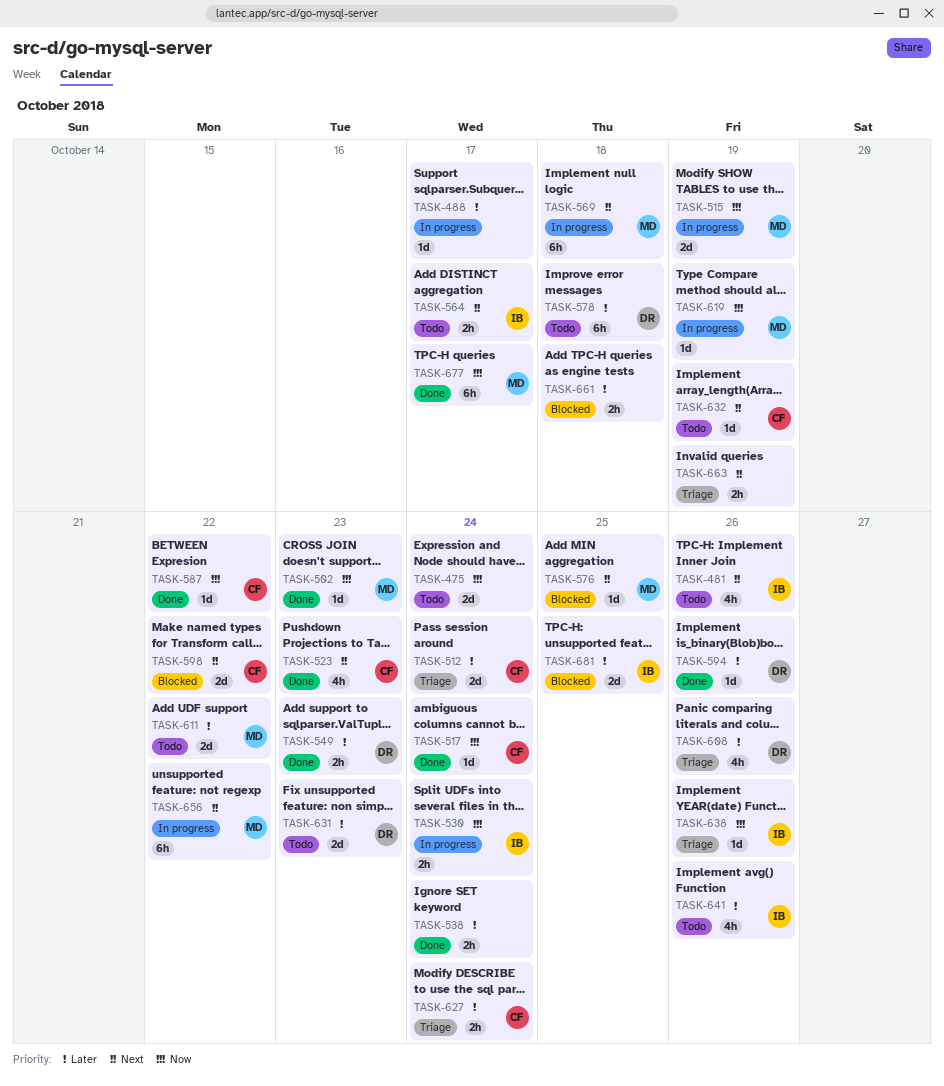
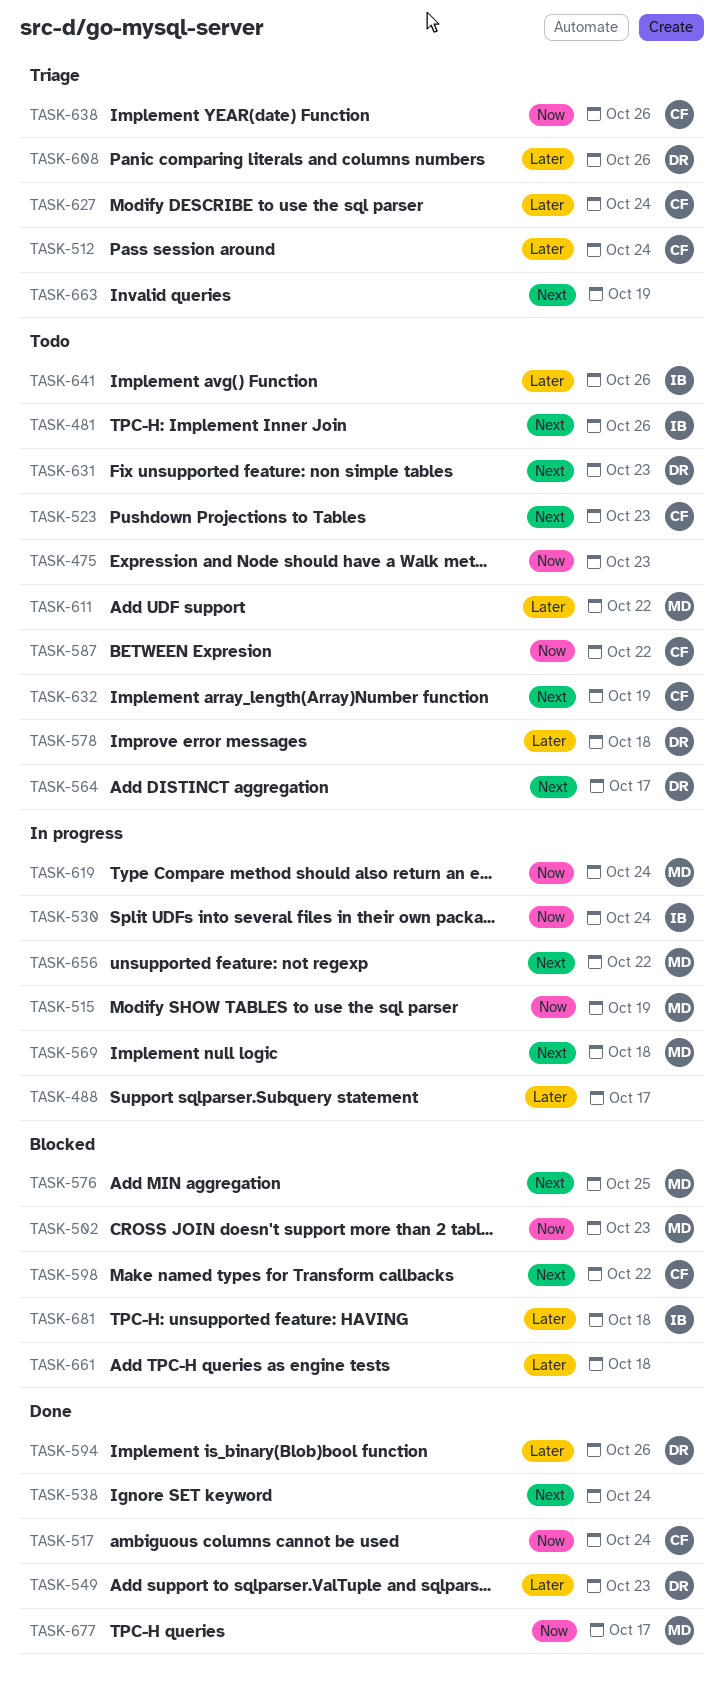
TASK-475, due: Oct 24 -> Oct 23
TASK-502, status: Done -> Blocked
TASK-523, status: Done -> Todo
TASK-538, priority: Later -> Next
TASK-564, owner: IB -> DR
TASK-587, status: Done -> Todo
TASK-619, due: Oct 19 -> Oct 24
TASK-631, priority: Later -> Next
TASK-638, owner: IB -> CF
TASK-681, due: Oct 25 -> Oct 18

